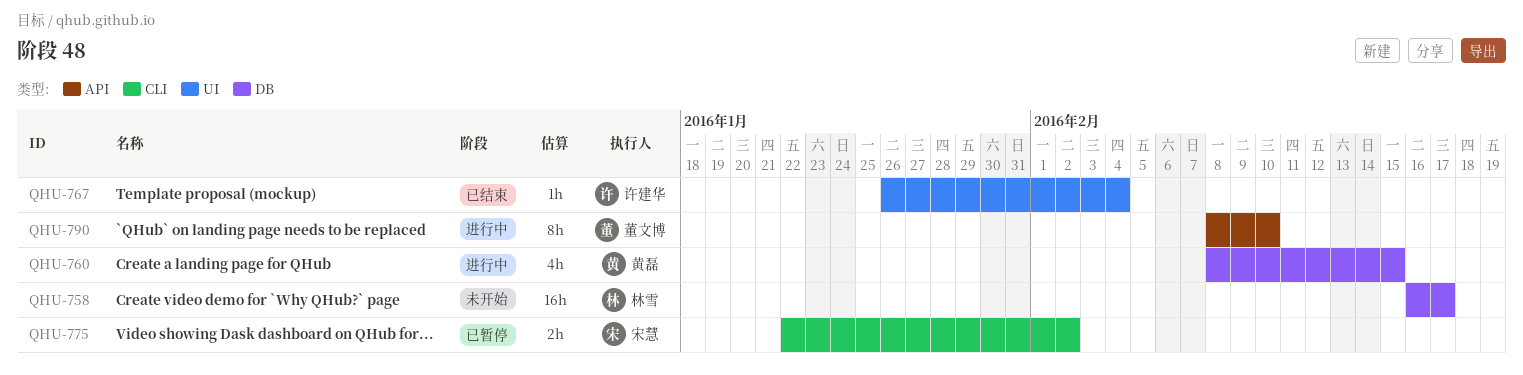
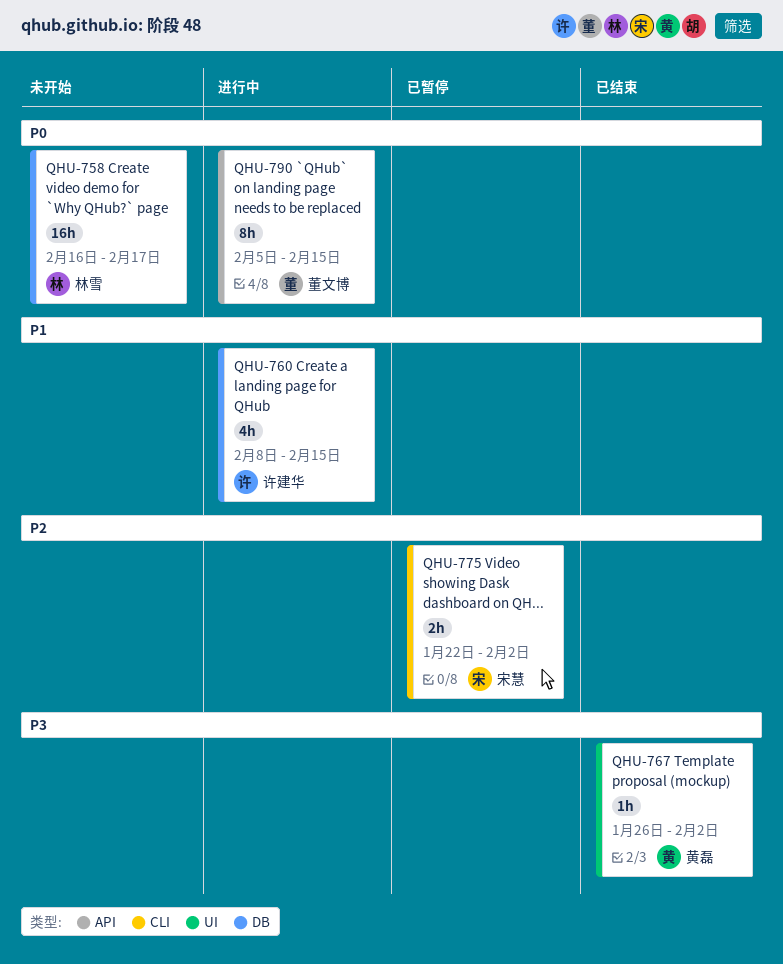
QHU-760, owner: 黄磊 -> 许建华
QHU-767, owner: 许建华 -> 黄磊
QHU-767, due: Feb 4 -> Feb 2
QHU-790, start: Feb 8 -> Feb 5
QHU-790, due: Feb 10 -> Feb 15

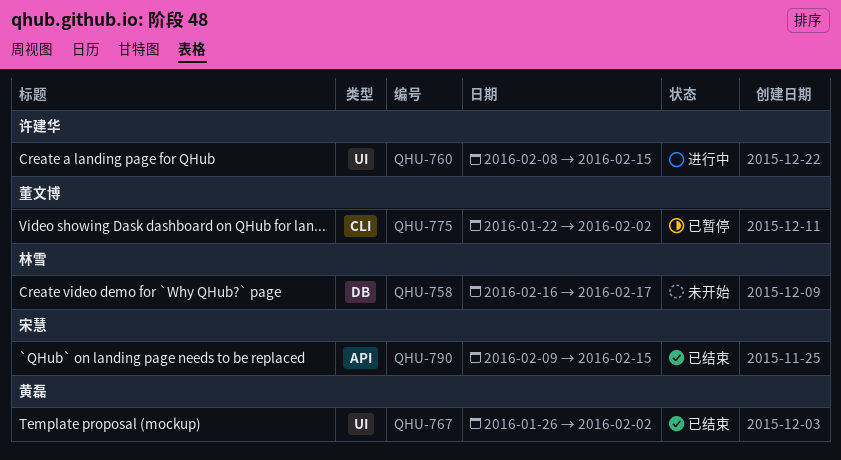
QHU-760, label: DB -> UI
QHU-775, owner: 宋慧 -> 董文博
QHU-790, status: 进行中 -> 已结束
QHU-790, owner: 董文博 -> 宋慧
QHU-790, start: Feb 5 -> Feb 9

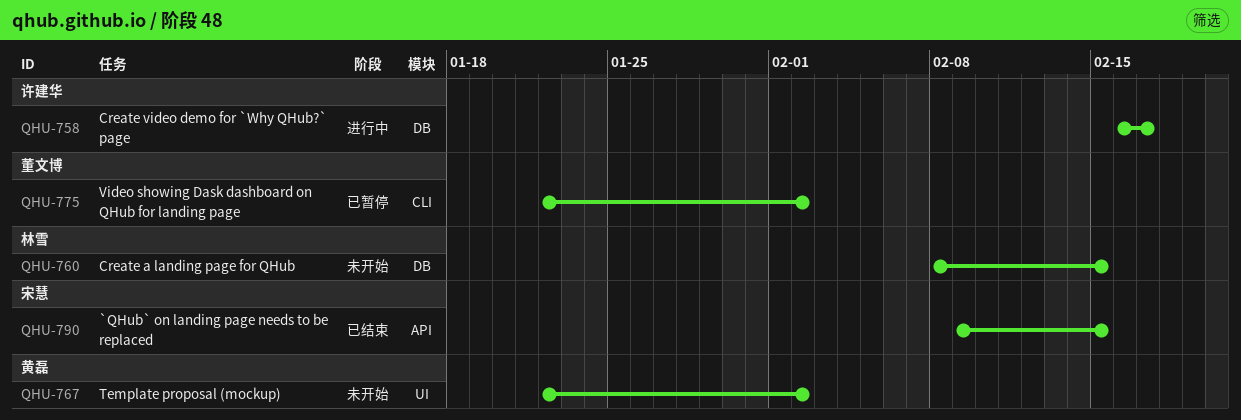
QHU-758, status: 未开始 -> 进行中
QHU-758, owner: 林雪 -> 许建华
QHU-760, status: 进行中 -> 未开始
QHU-760, owner: 许建华 -> 林雪
QHU-760, label: UI -> DB
QHU-767, status: 已结束 -> 未开始
QHU-767, start: Jan 26 -> Jan 22

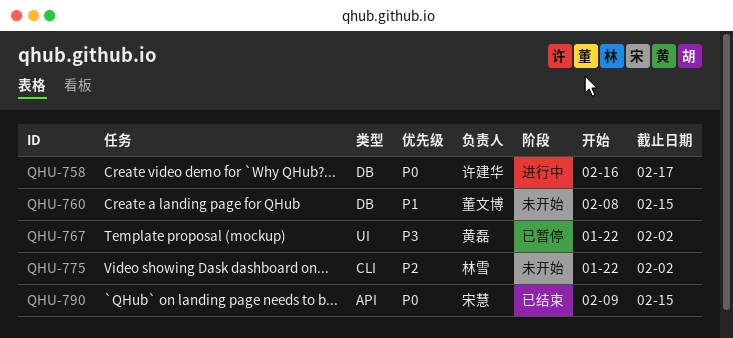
QHU-760, owner: 林雪 -> 董文博
QHU-767, status: 未开始 -> 已暂停
QHU-775, status: 已暂停 -> 未开始
QHU-775, owner: 董文博 -> 林雪

